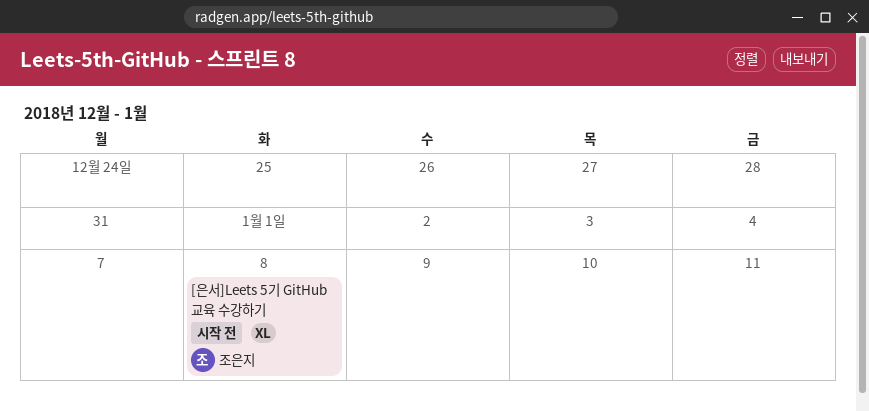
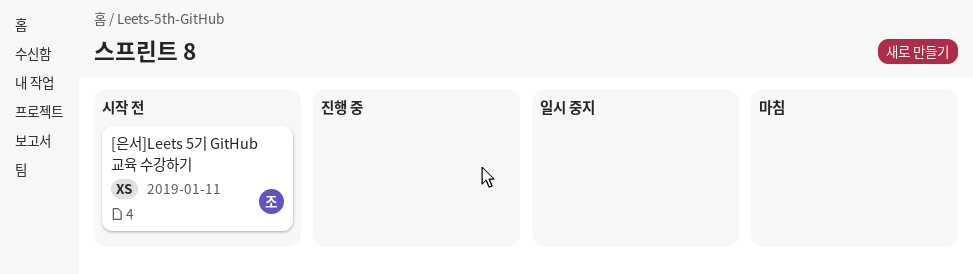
[은서]Leets 5기 GitHub 교육 수강하기, estimate: XL -> XS
[은서]Leets 5기 GitHub 교육 수강하기, due: Jan 8 -> Jan 11

